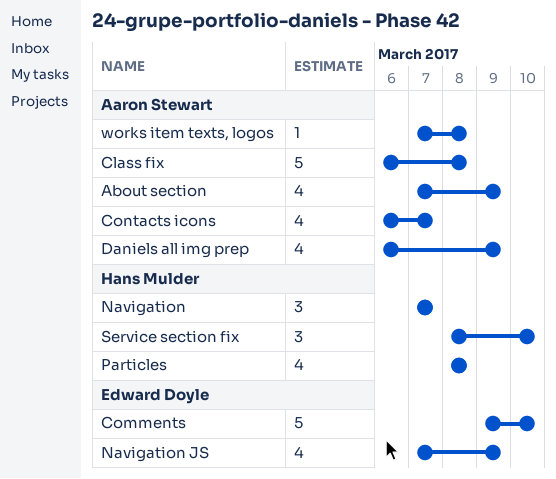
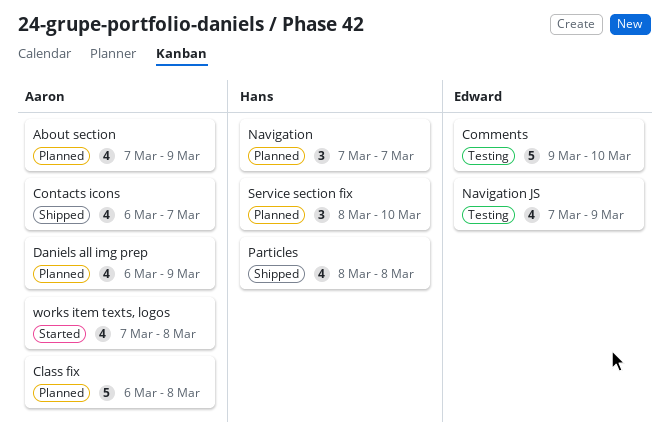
works item texts, logos, estimate: 1 -> 4

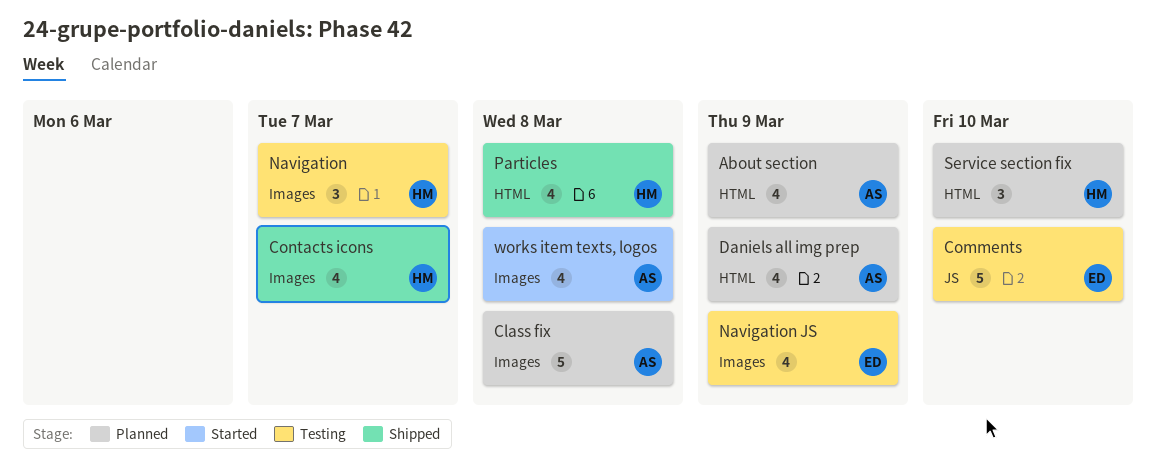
Contacts icons, owner: Aaron -> Hans
Navigation, status: Planned -> Testing

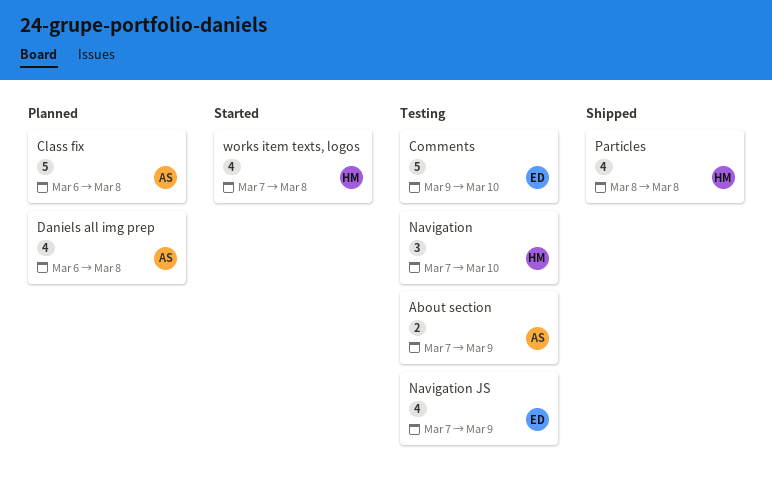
About section, status: Planned -> Testing
About section, estimate: 4 -> 2
Contacts icons: present -> none
Daniels all img prep, due: Mar 9 -> Mar 8
Navigation, due: Mar 7 -> Mar 10
Service section fix: present -> none
works item texts, logos, owner: AS -> HM

